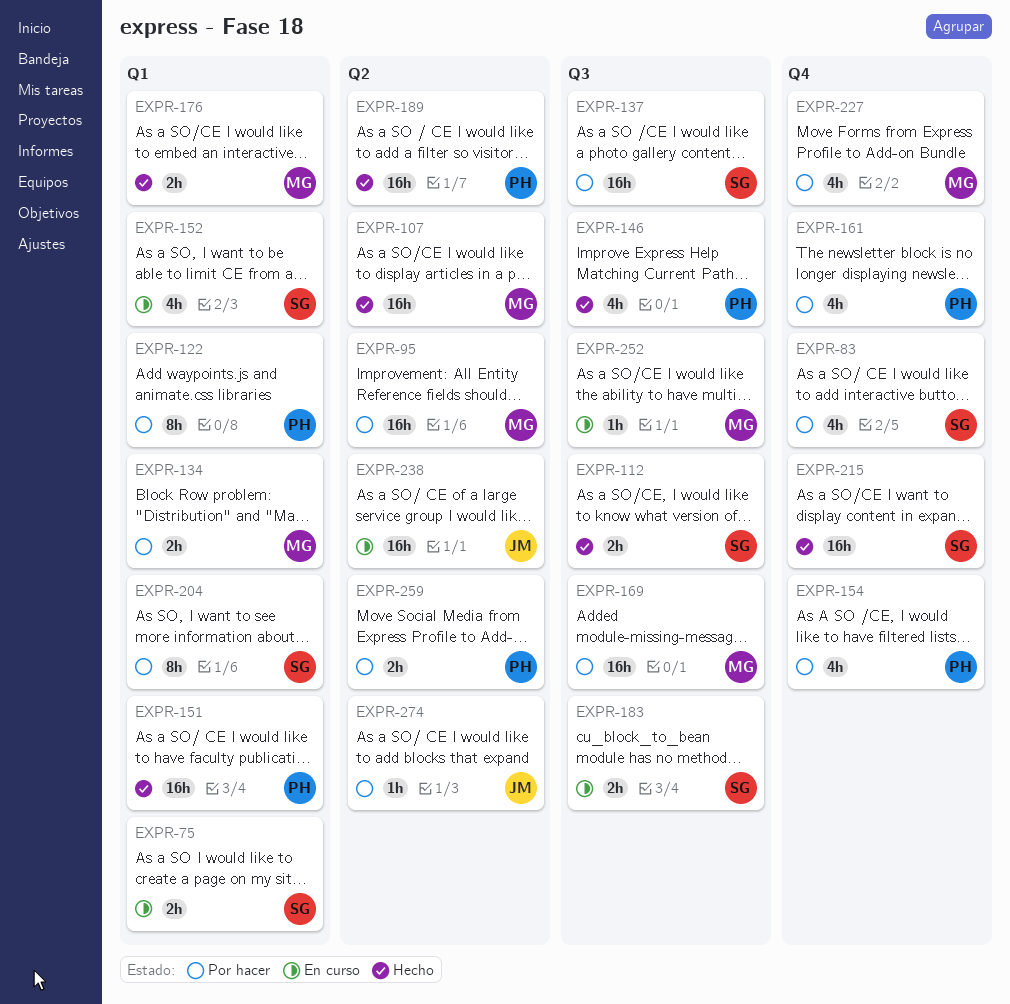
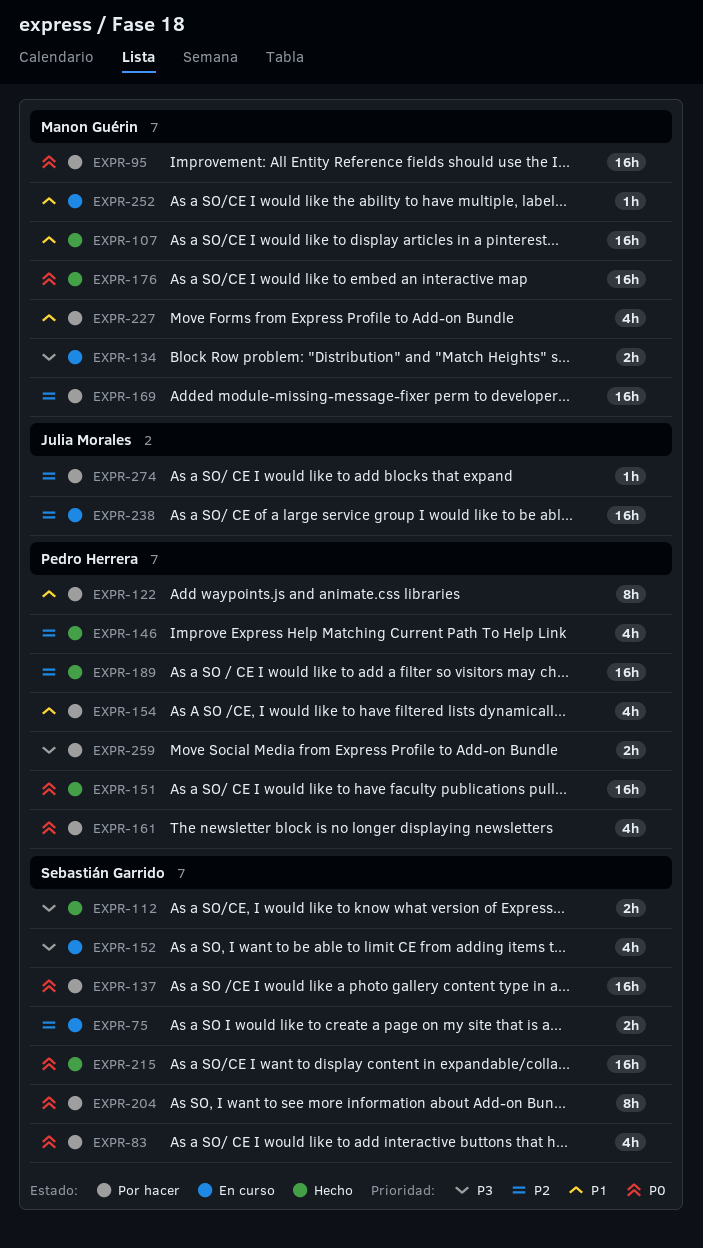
EXPR-134, status: Por hacer -> En curso
EXPR-176, estimate: 2h -> 16h
EXPR-183: present -> none

